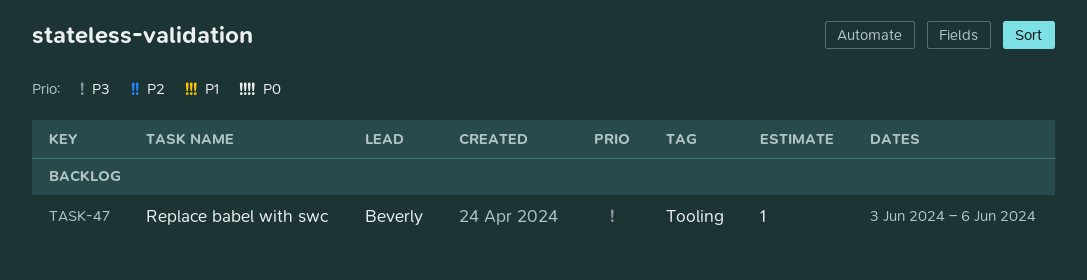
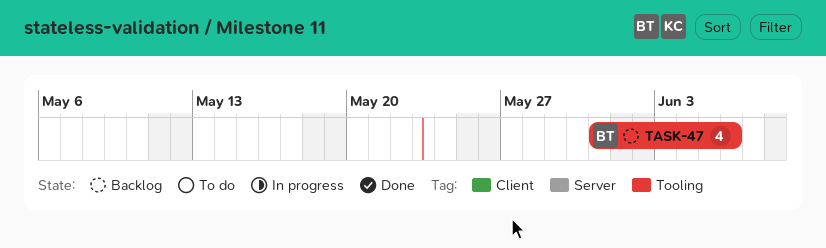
TASK-47, estimate: 1 -> 4
TASK-47, start: Jun 3 -> May 31

